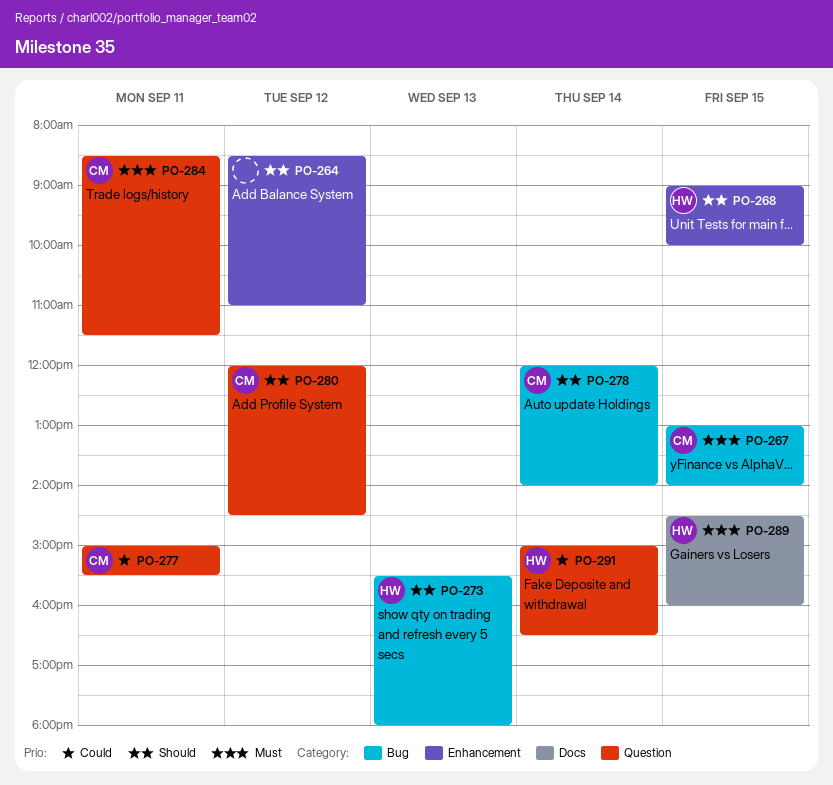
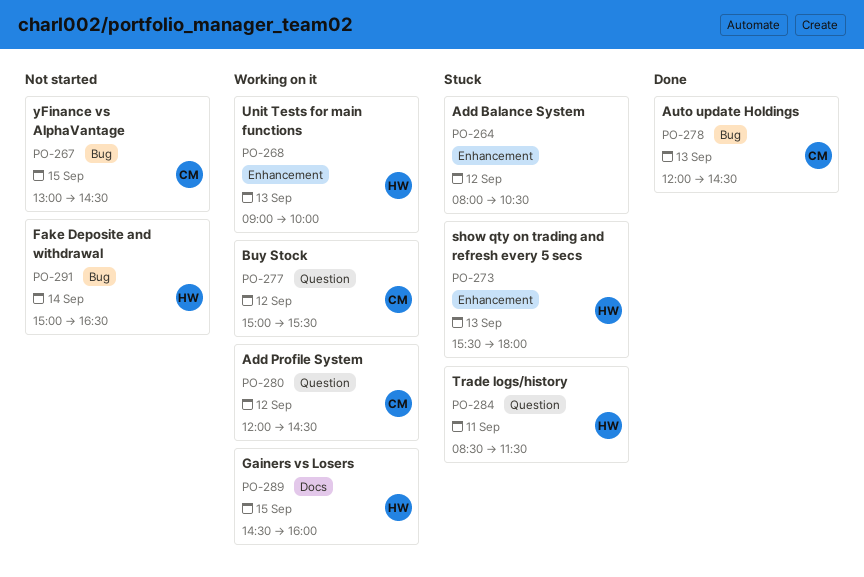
PO-264, begins: 08:30 -> 08:00
PO-264, ends: 11:00 -> 10:30
PO-267, ends: 14:00 -> 14:30
PO-268, day: Sep 15 -> Sep 13
PO-273, label: Bug -> Enhancement
PO-277, day: Sep 11 -> Sep 12
PO-278, day: Sep 14 -> Sep 13
PO-278, ends: 14:00 -> 14:30
PO-284, owner: CM -> HW
PO-291, label: Question -> Bug

